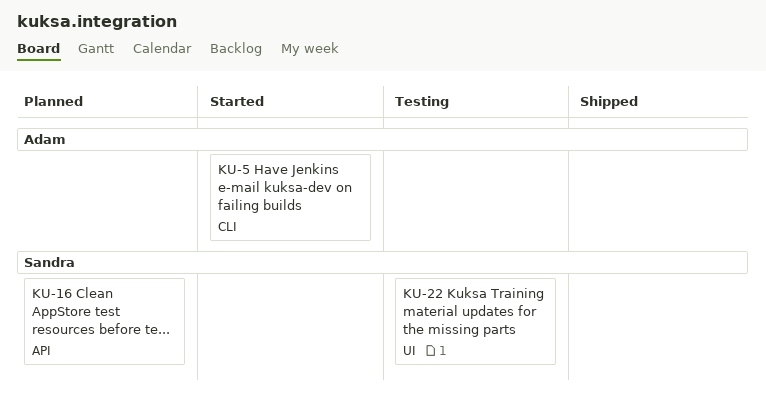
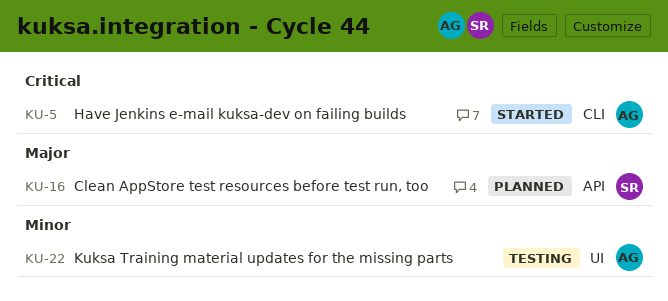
KU-22, owner: Sandra -> Adam

